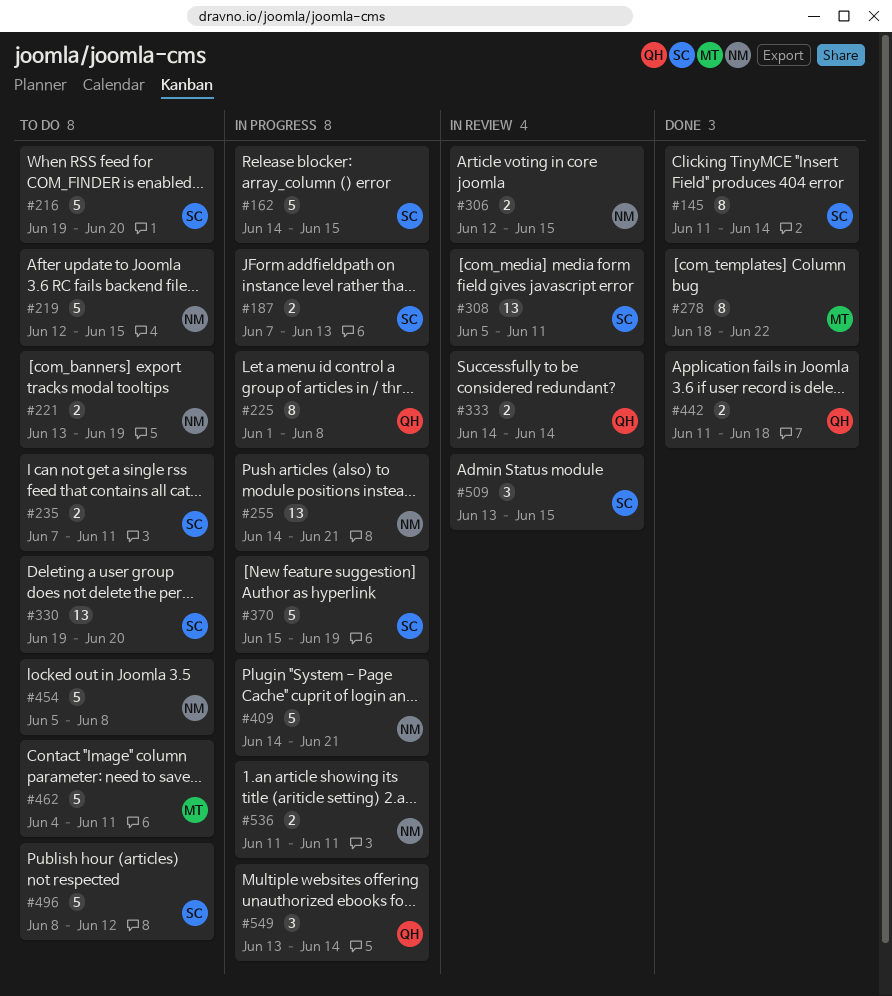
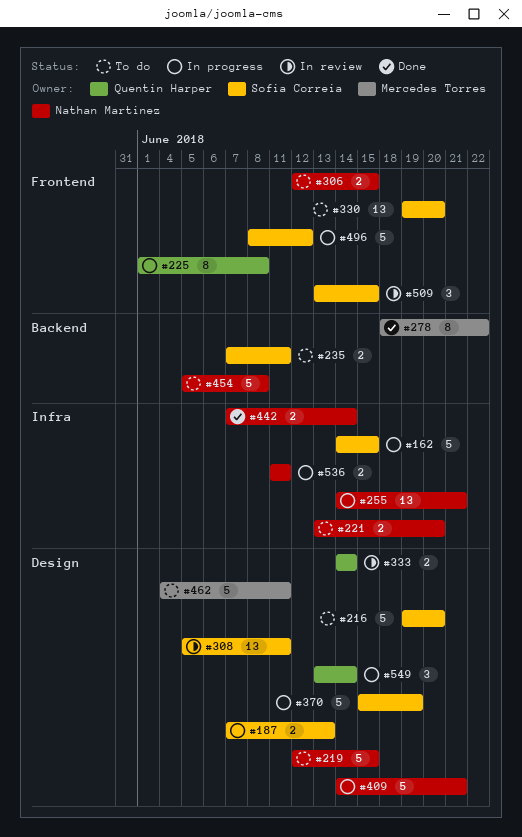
#145: present -> none
#221, due: Jun 19 -> Jun 20
#306, status: In review -> To do
#442, owner: Quentin Harper -> Nathan Martinez
#442, start: Jun 11 -> Jun 7
#442, due: Jun 18 -> Jun 14
#496, status: To do -> In progress

